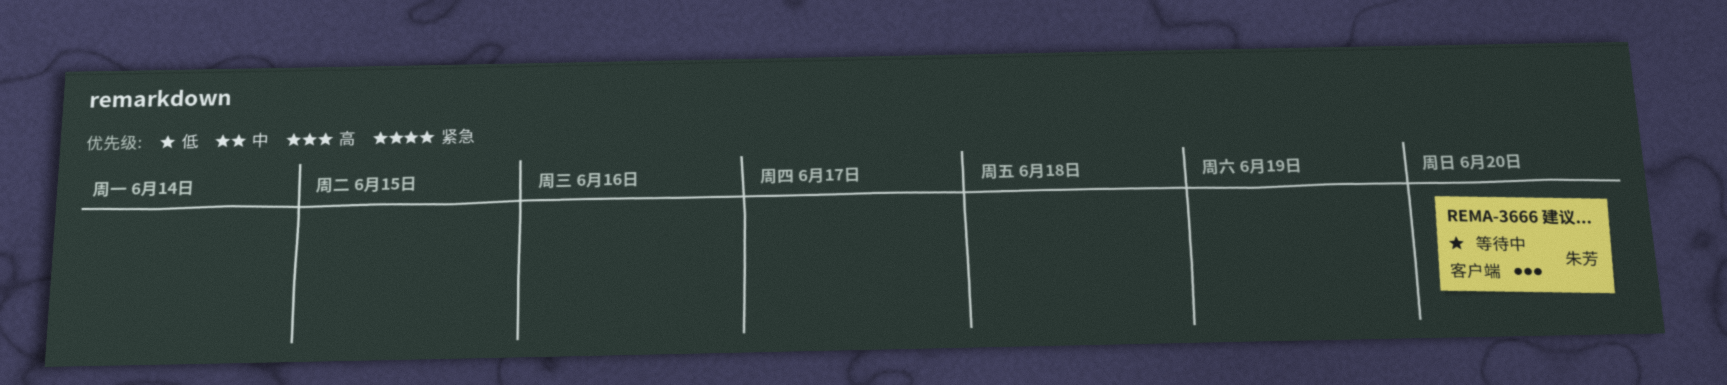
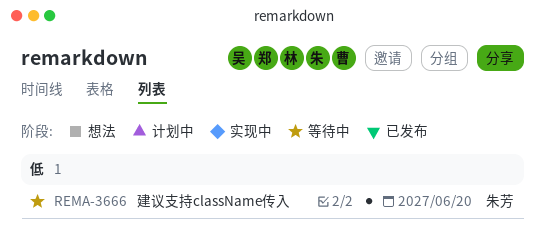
REMA-3666, estimate: 3 -> 1

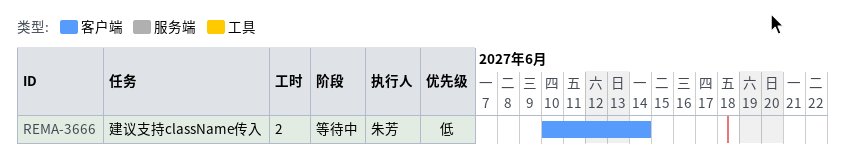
REMA-3666, estimate: 1 -> 2
REMA-3666, due: Jun 20 -> Jun 14

